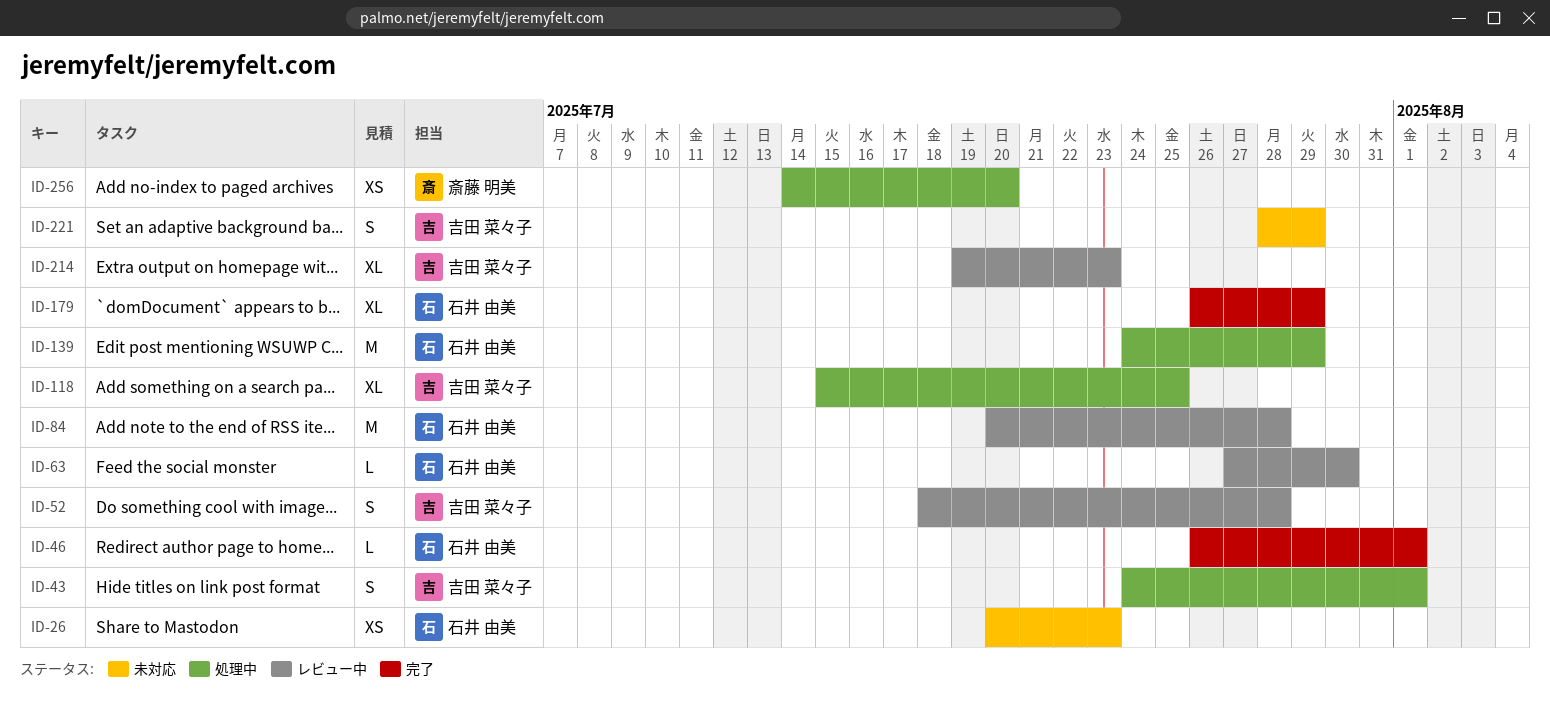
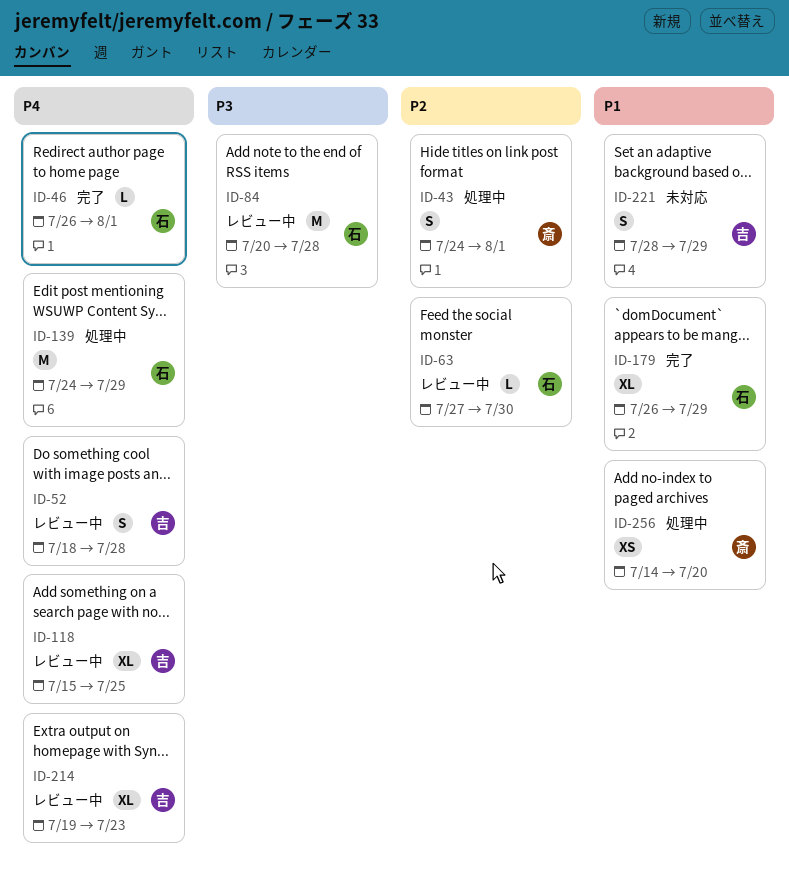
ID-26: present -> none
ID-43, owner: 吉田 菜々子 -> 斎藤 明美
ID-118, status: 処理中 -> レビュー中

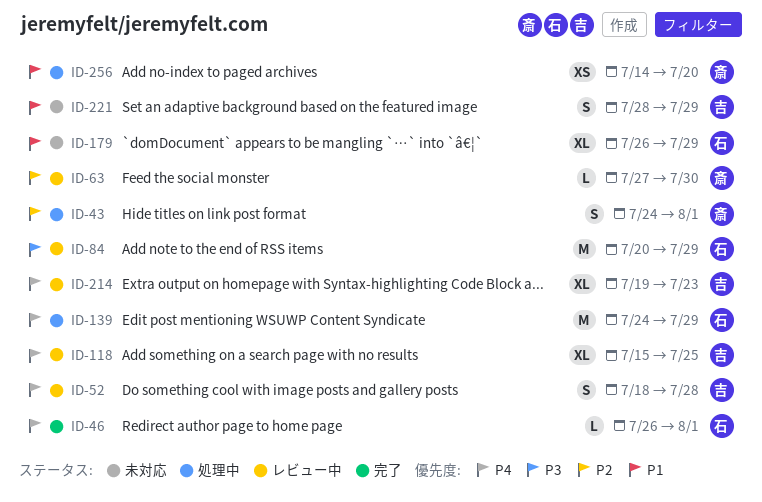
ID-63, owner: 石 -> 斎
ID-84, due: Jul 28 -> Jul 29
ID-179, status: 完了 -> 未対応

